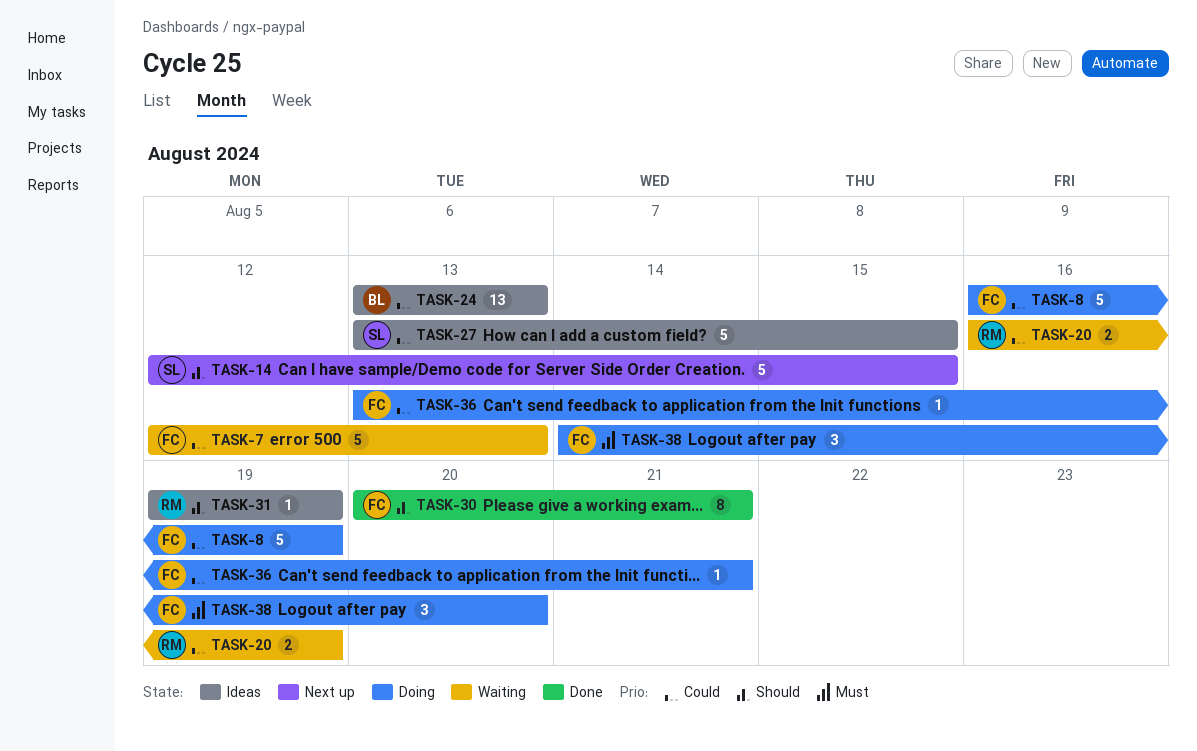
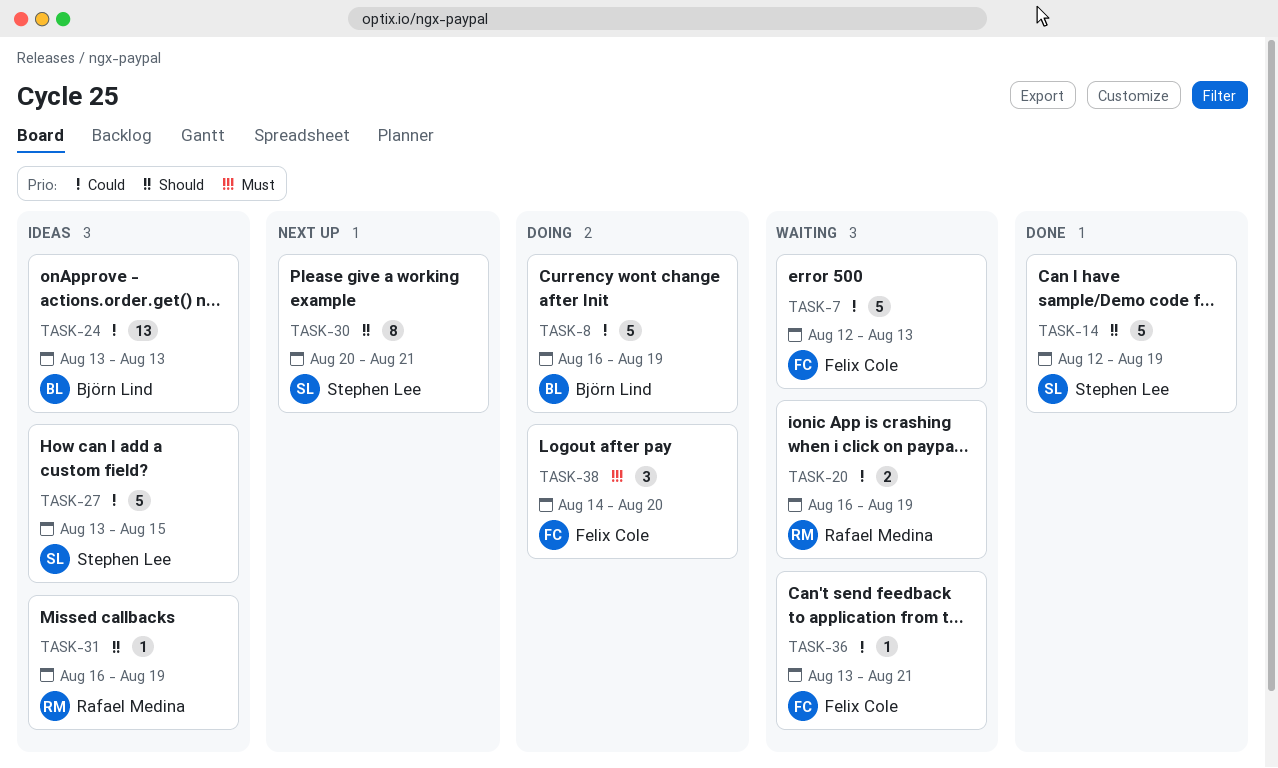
TASK-8, owner: Felix Cole -> Björn Lind
TASK-14, status: Next up -> Done
TASK-14, due: Aug 15 -> Aug 19
TASK-30, status: Done -> Next up
TASK-30, owner: Felix Cole -> Stephen Lee
TASK-31, start: Aug 19 -> Aug 16
TASK-36, status: Doing -> Waiting

